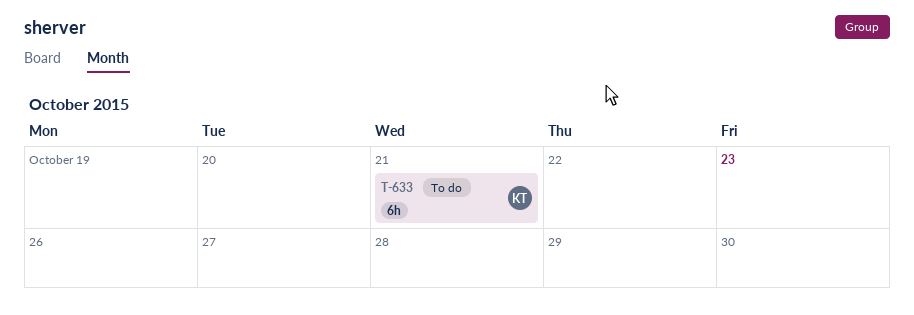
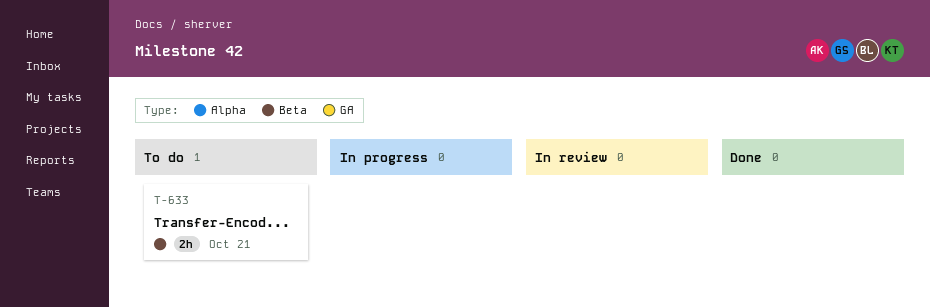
T-633, estimate: 6h -> 2h

